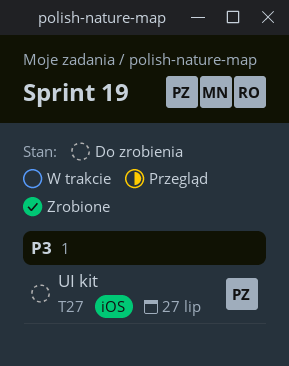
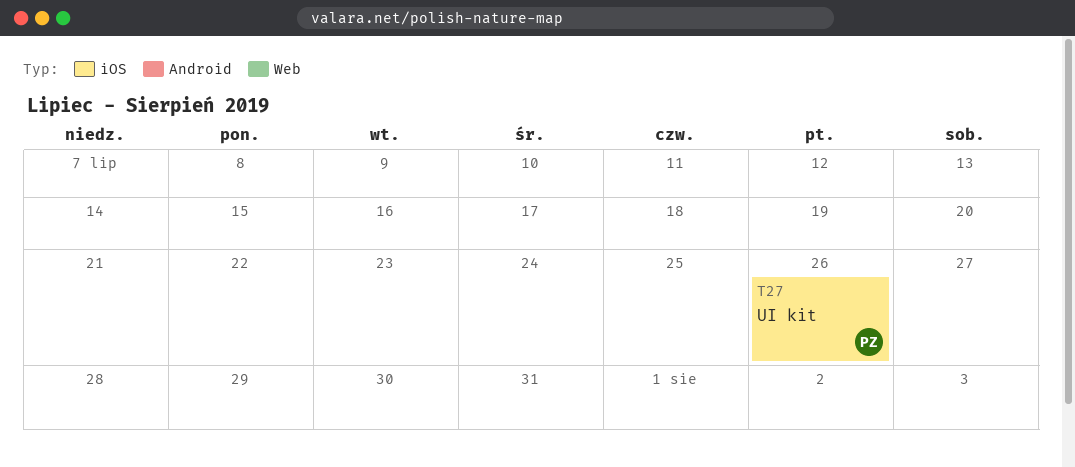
T27, due: Jul 27 -> Jul 26

